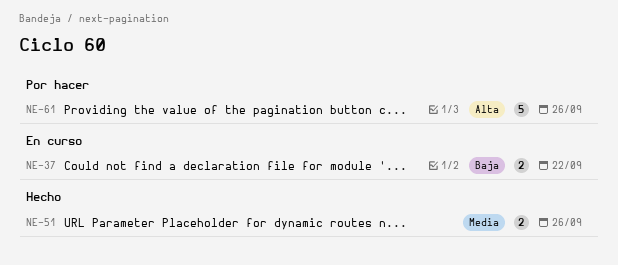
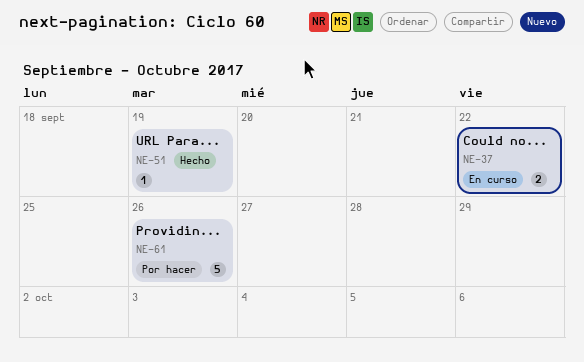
NE-51, estimate: 2 -> 1
NE-51, due: Sep 26 -> Sep 19

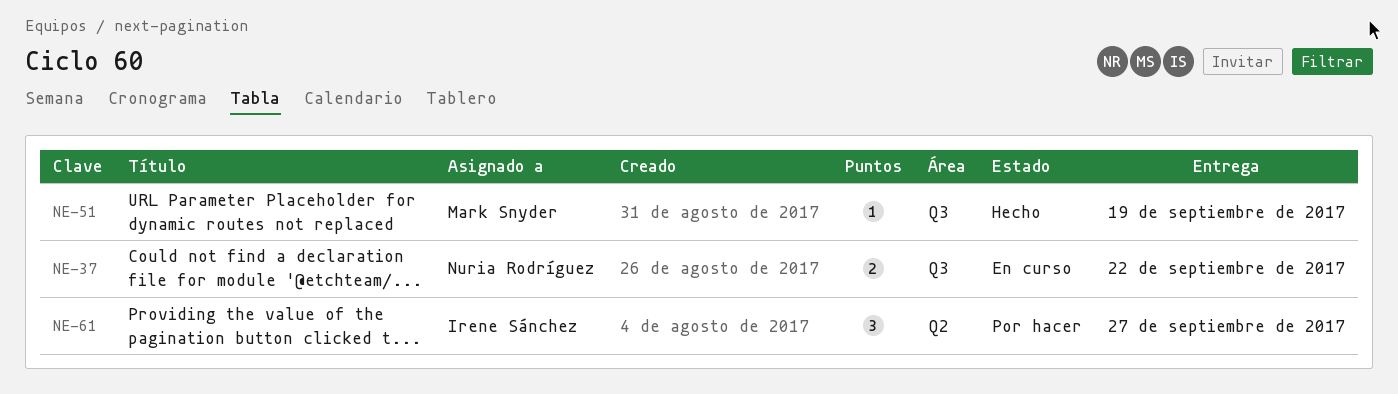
NE-61, estimate: 5 -> 3
NE-61, due: Sep 26 -> Sep 27

